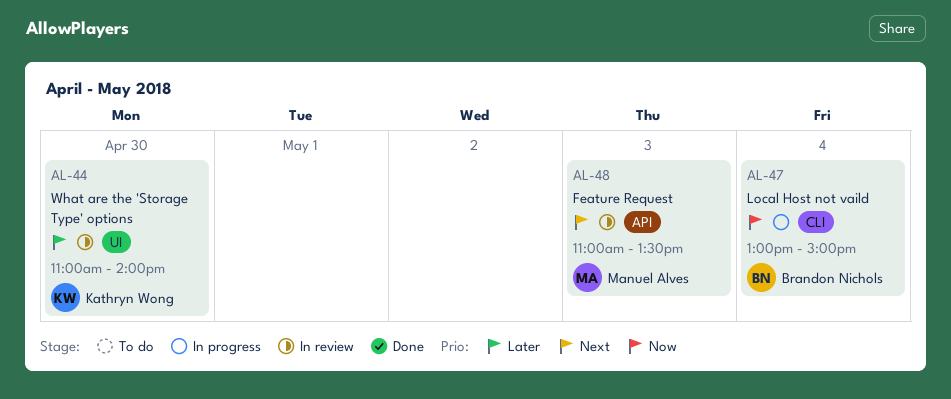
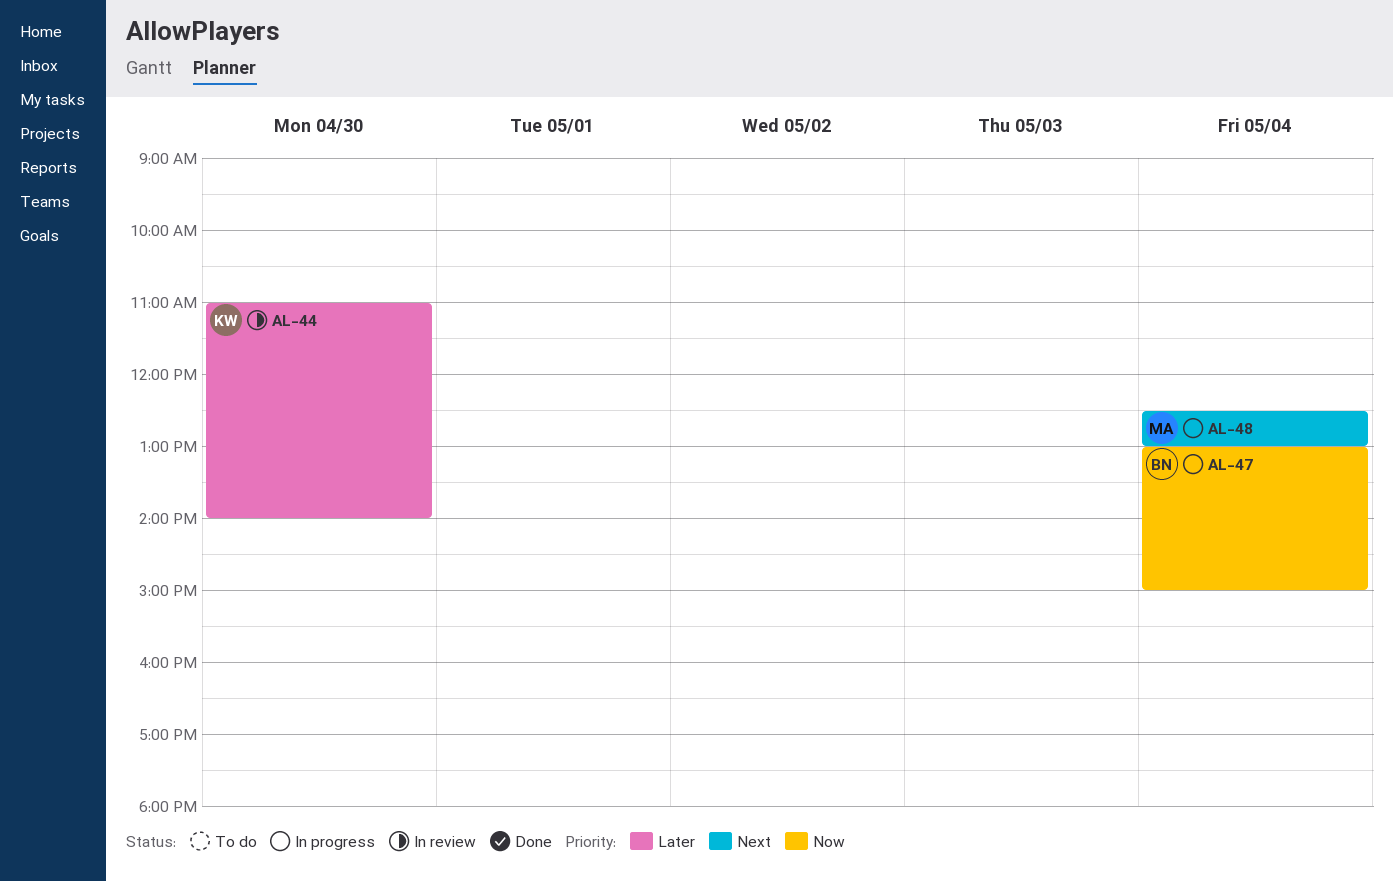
AL-48, status: In review -> In progress
AL-48, day: May 3 -> May 4
AL-48, begins: 11:00 -> 12:30
AL-48, ends: 13:30 -> 13:00

